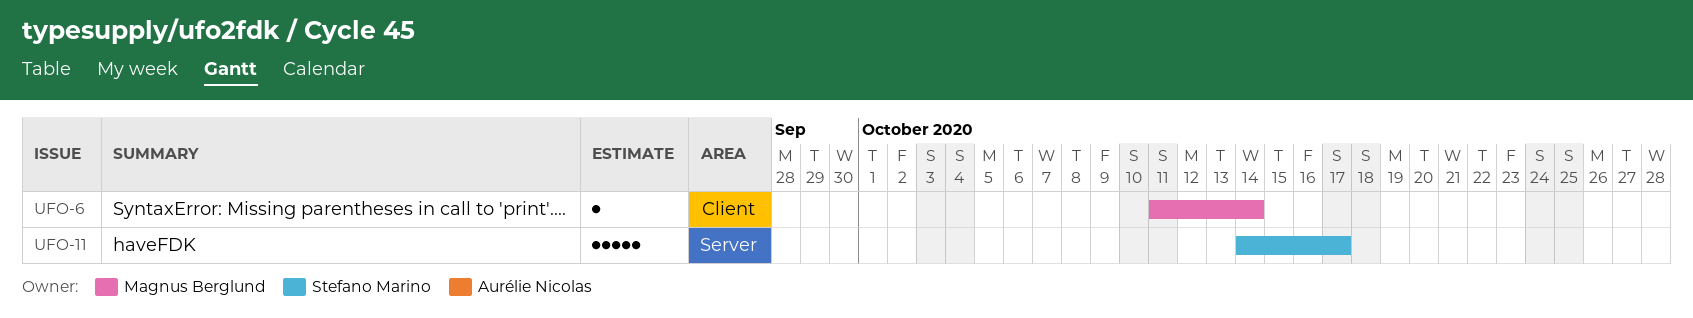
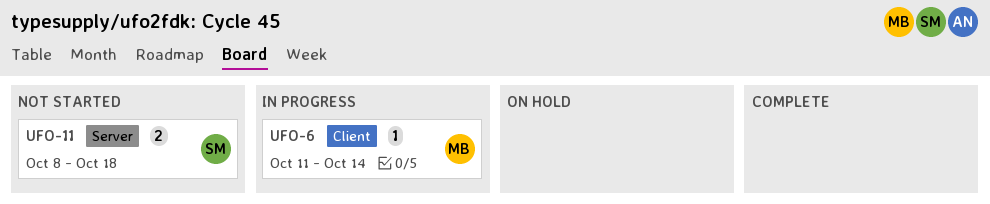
UFO-11, estimate: 5 -> 2
UFO-11, start: Oct 14 -> Oct 8
UFO-11, due: Oct 17 -> Oct 18

